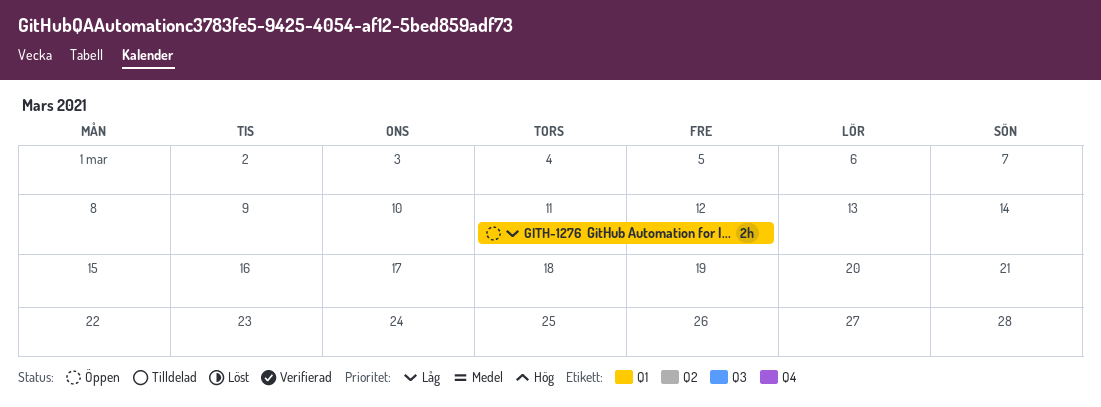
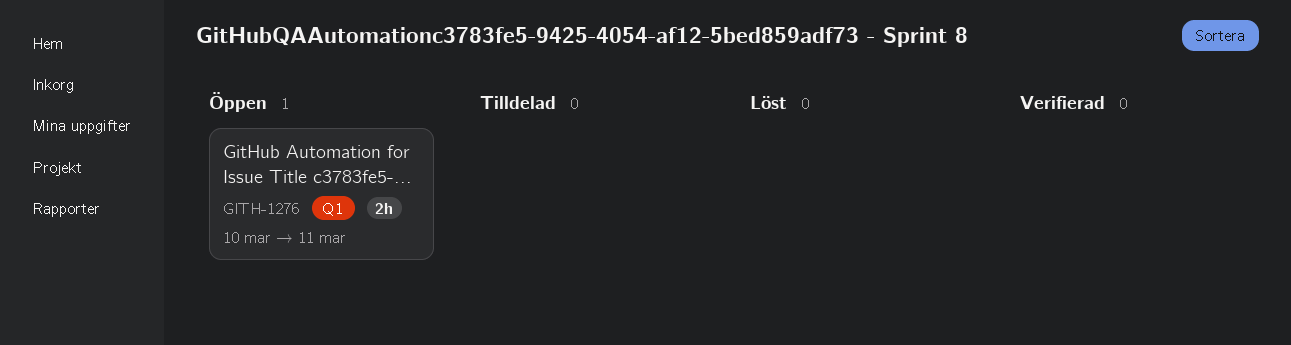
GITH-1276, start: Mar 11 -> Mar 10
GITH-1276, due: Mar 12 -> Mar 11

